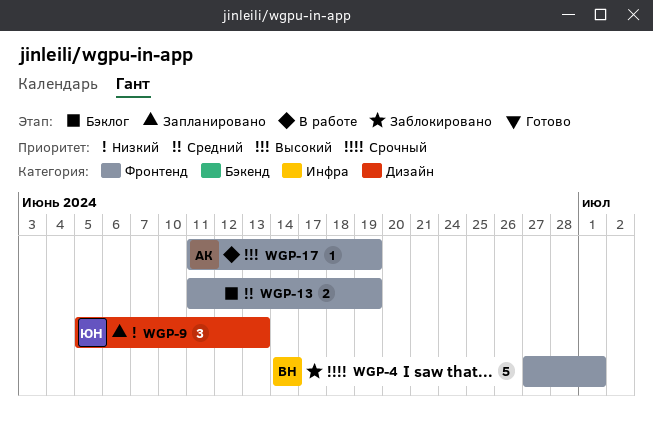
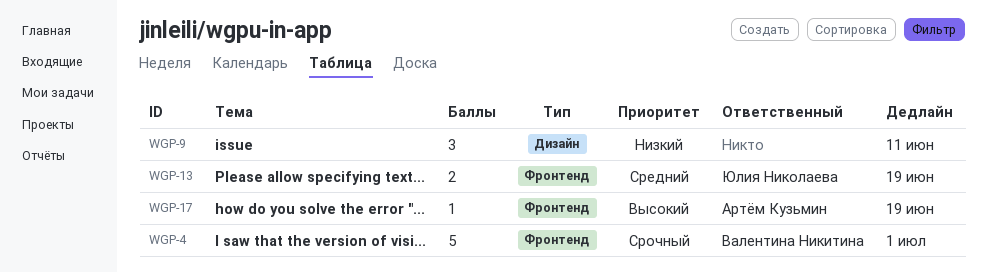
WGP-9, owner: Юлия Николаева -> none
WGP-9, due: Jun 13 -> Jun 11
WGP-13, owner: none -> Юлия Николаева

